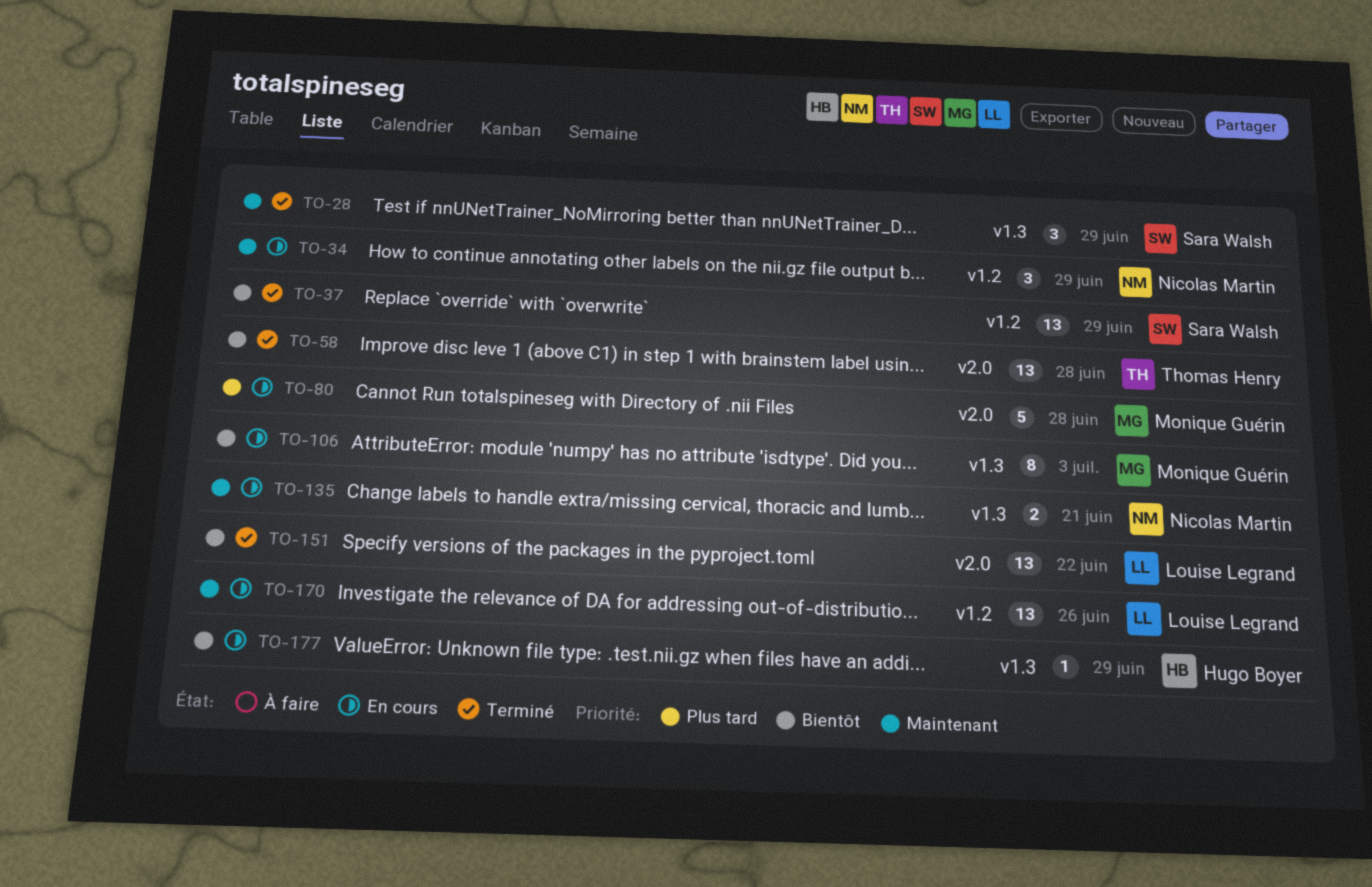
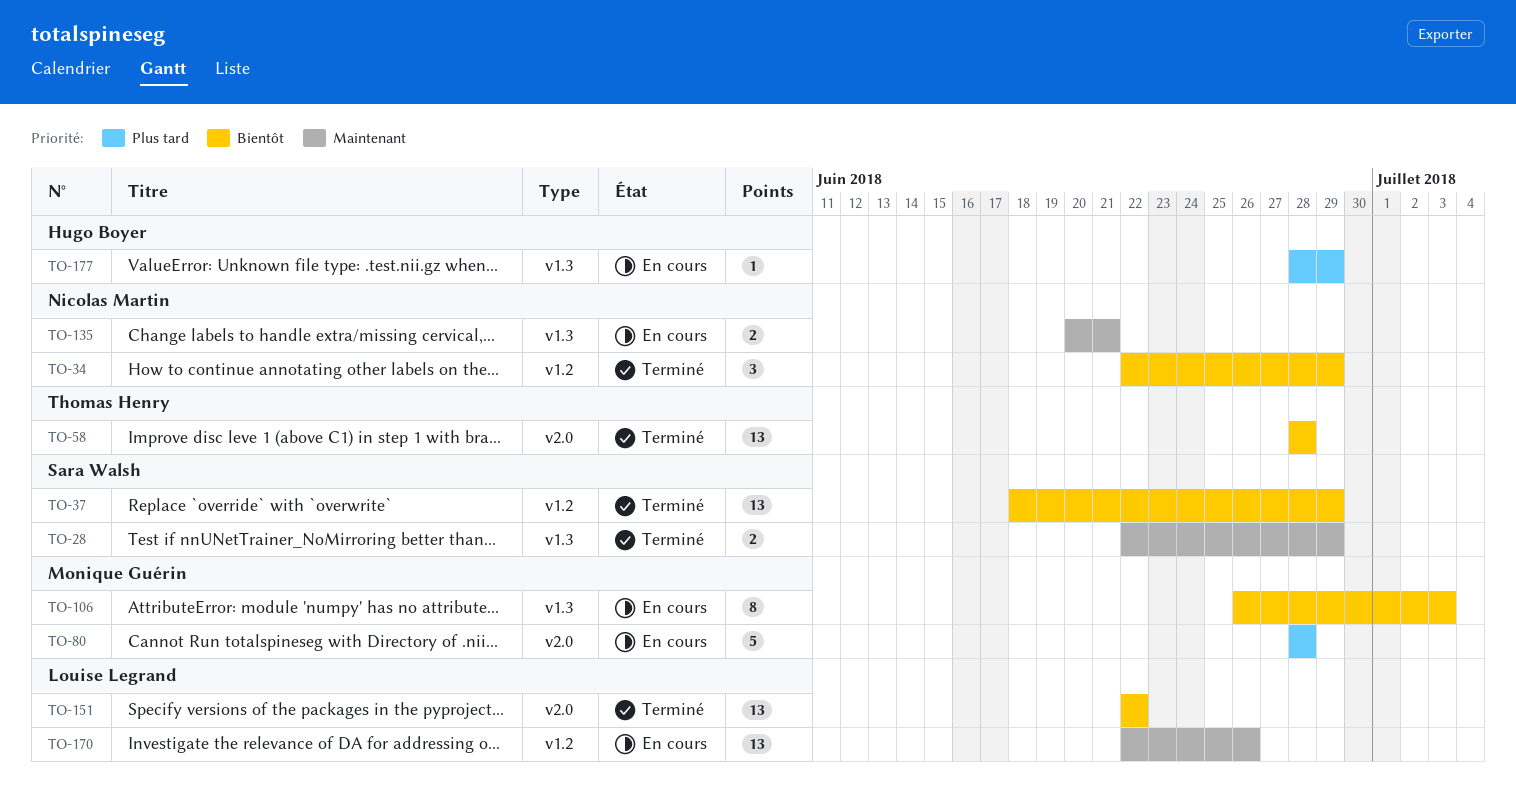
TO-28, estimate: 3 -> 2
TO-34, status: En cours -> Terminé
TO-34, priority: Maintenant -> Bientôt
TO-177, priority: Bientôt -> Plus tard

